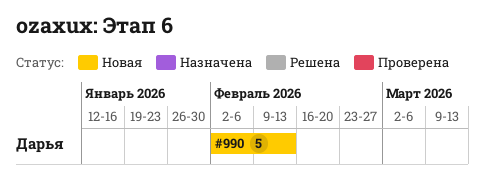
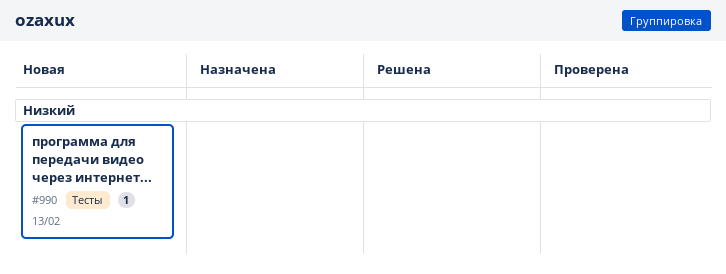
#990, estimate: 5 -> 1

